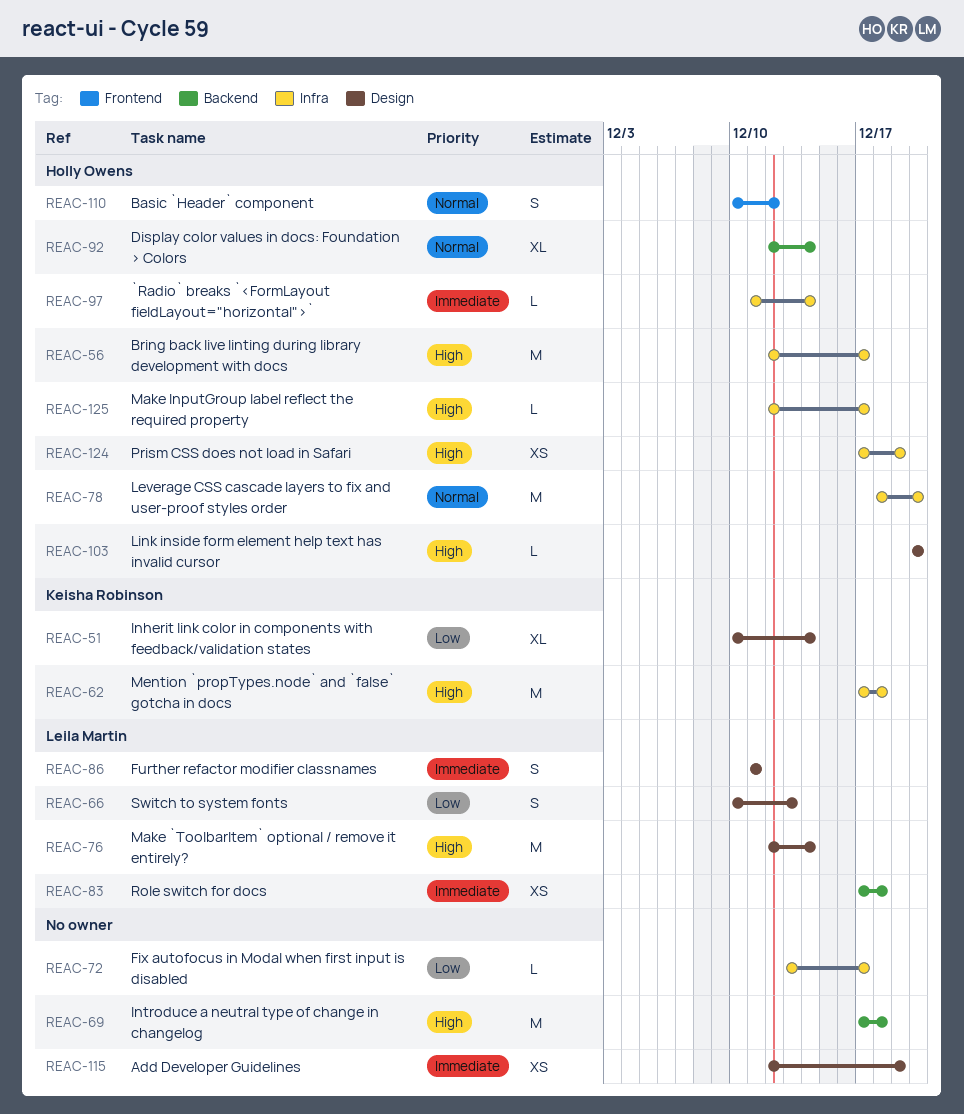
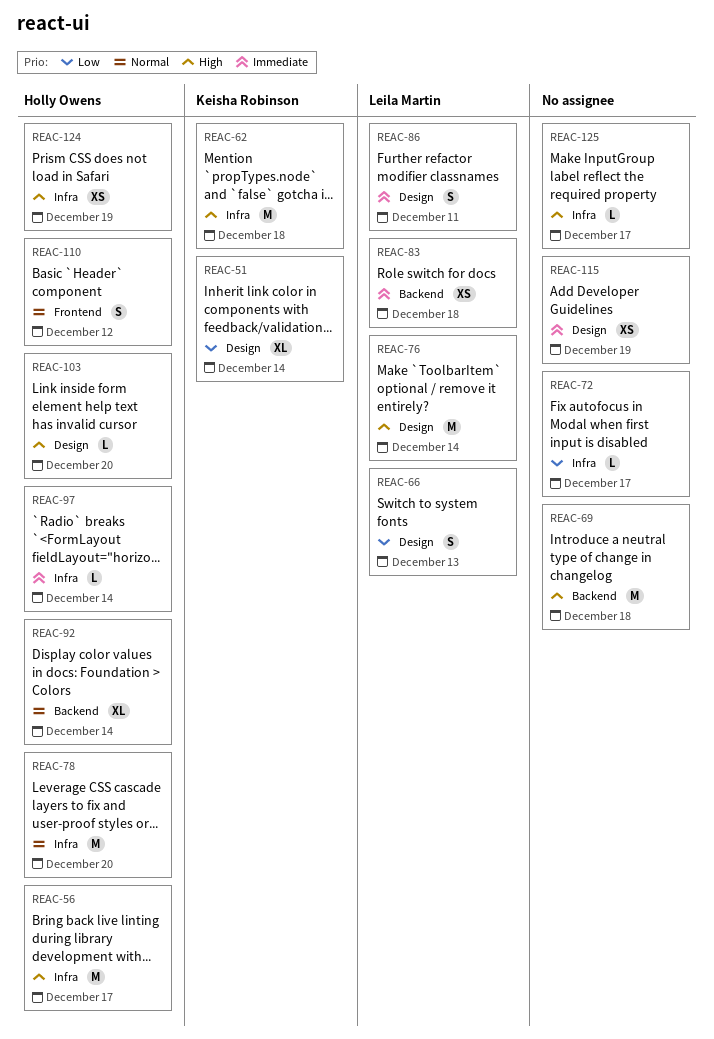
REAC-125, owner: Holly Owens -> none

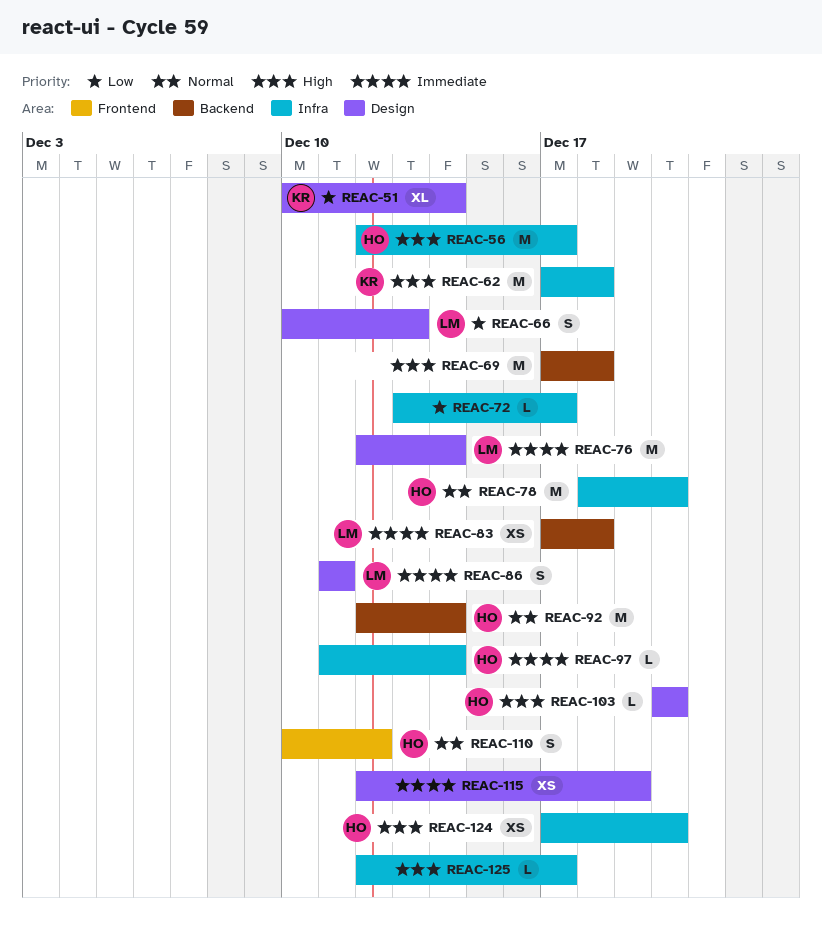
REAC-76, priority: High -> Immediate
REAC-92, estimate: XL -> M
REAC-124, due: Dec 19 -> Dec 20

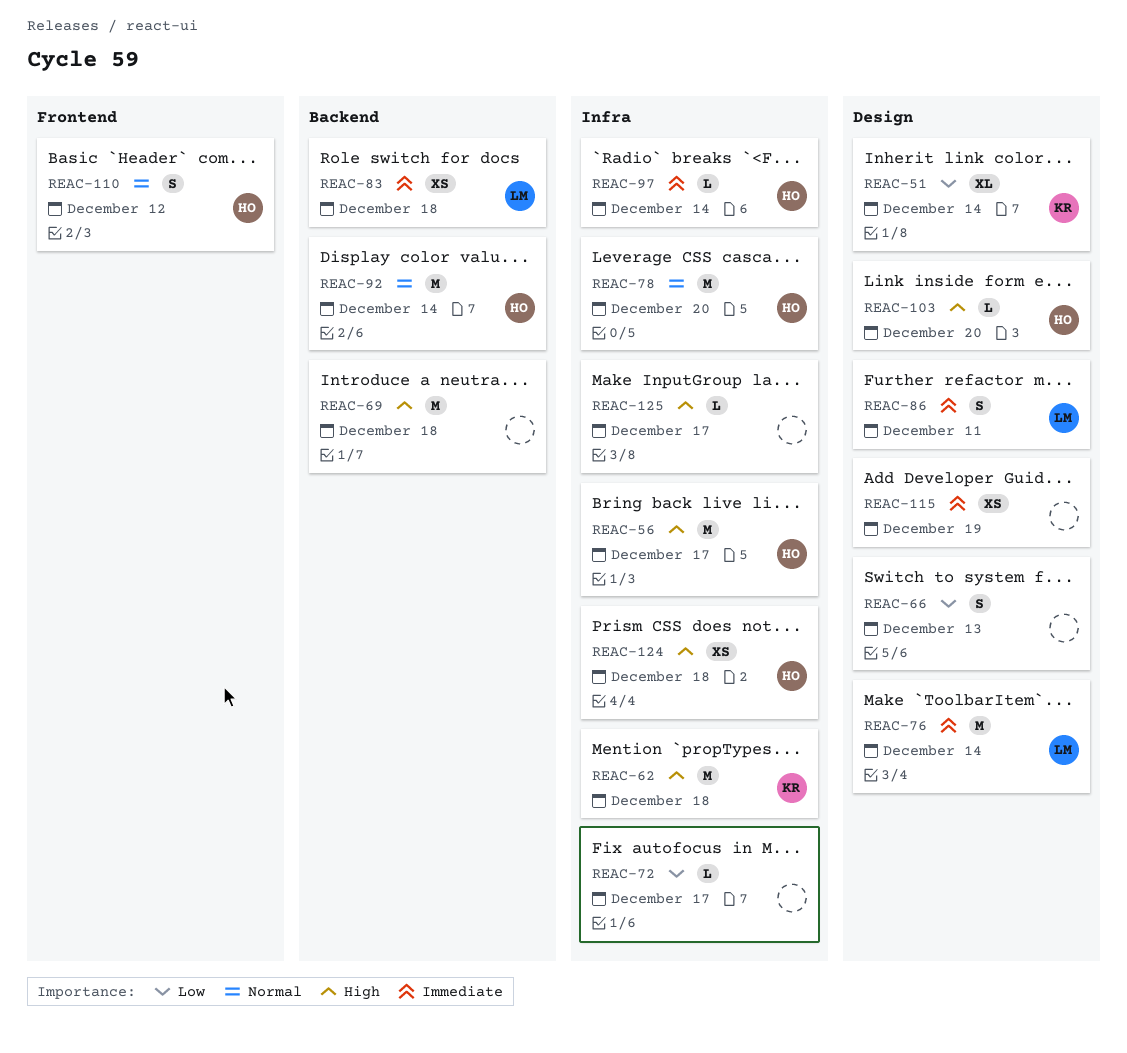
REAC-66, owner: LM -> none
REAC-124, due: Dec 20 -> Dec 18

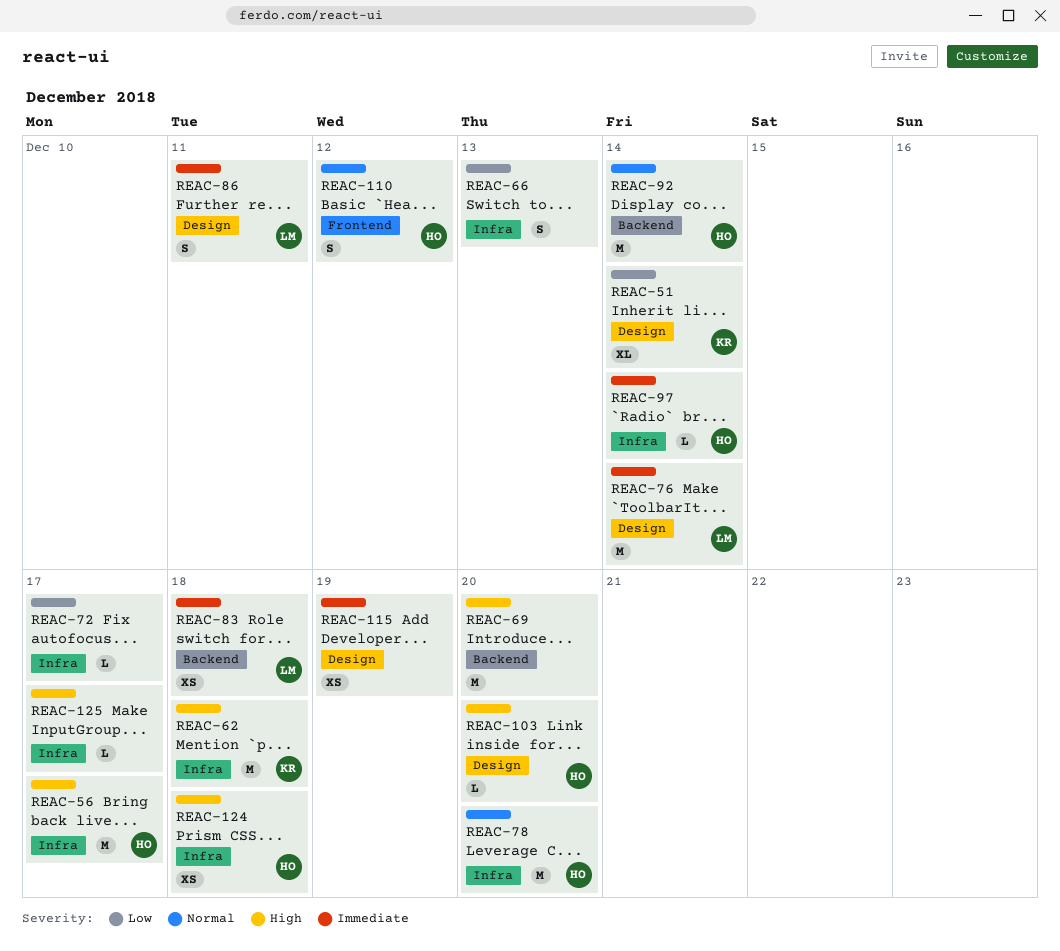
REAC-66, label: Design -> Infra
REAC-69, due: Dec 18 -> Dec 20

